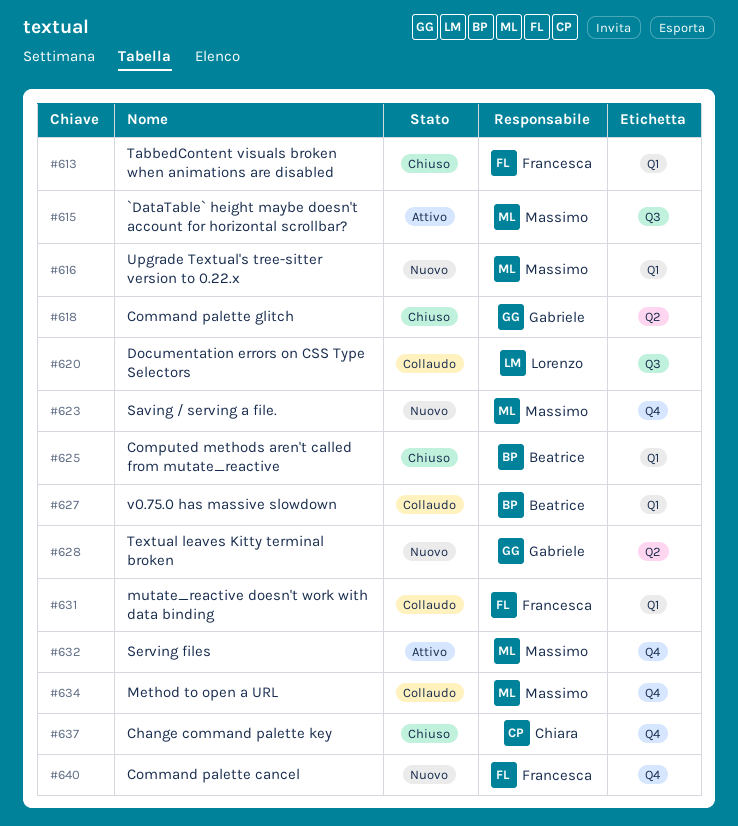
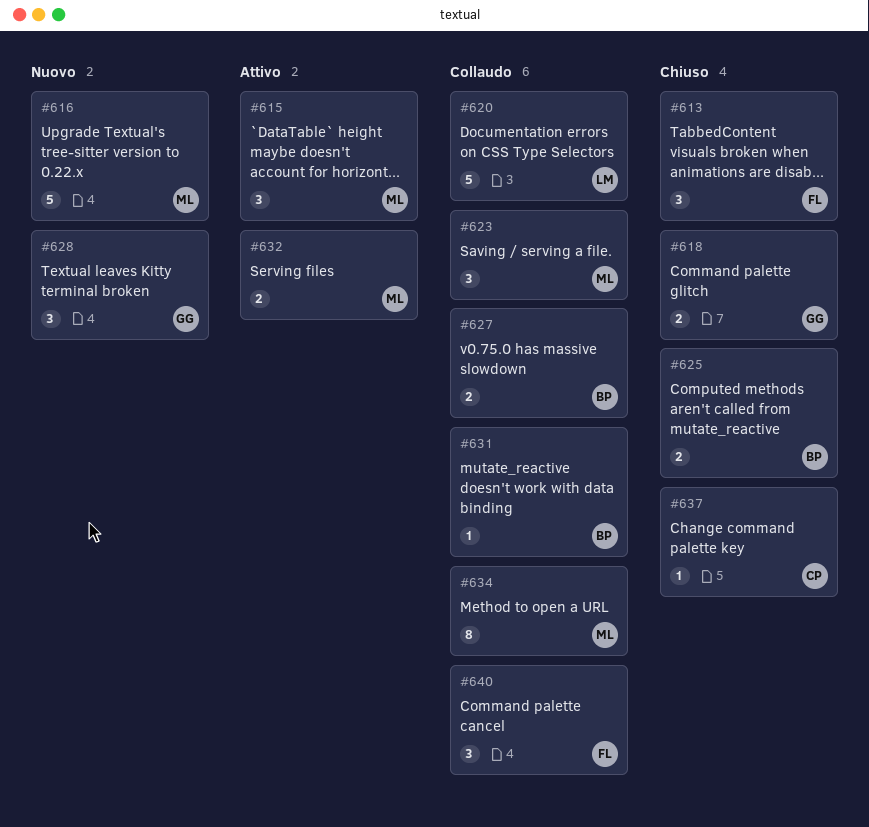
#623, status: Nuovo -> Collaudo
#631, owner: Francesca -> Beatrice
#640, status: Nuovo -> Collaudo

